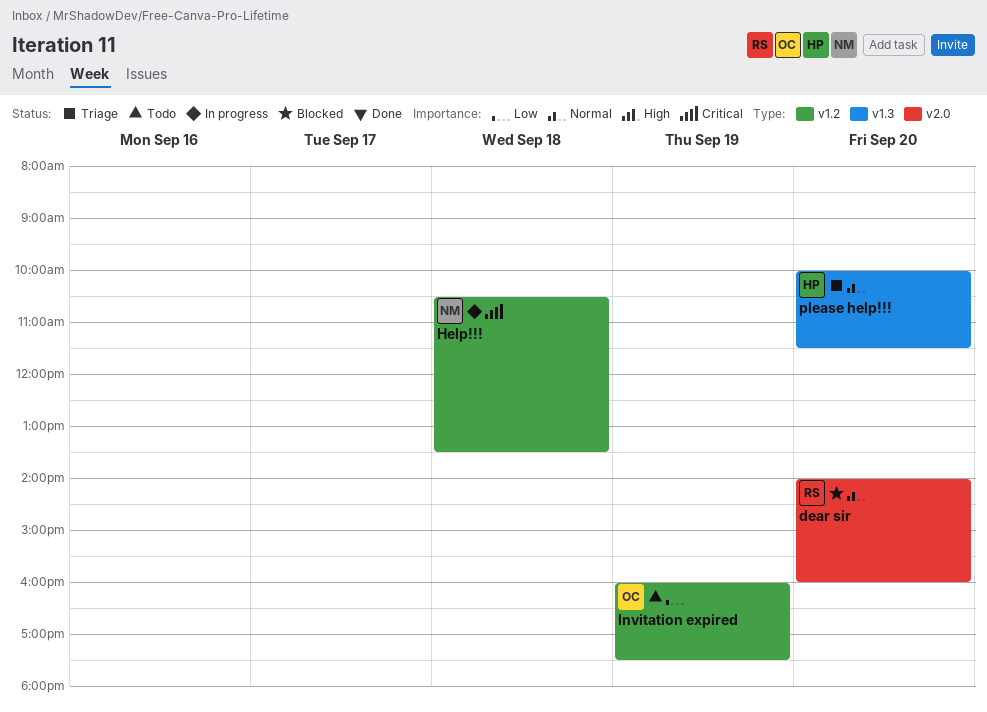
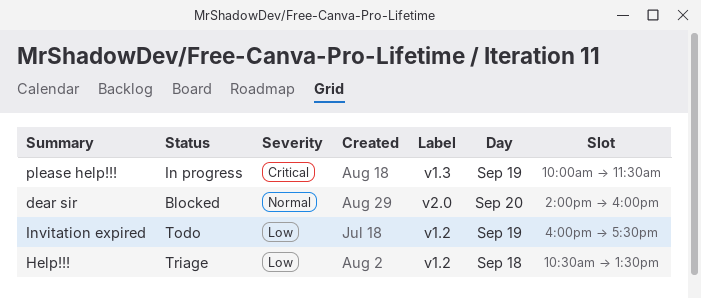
Help!!!, status: In progress -> Triage
Help!!!, priority: Critical -> Low
please help!!!, status: Triage -> In progress
please help!!!, priority: Normal -> Critical
please help!!!, day: Sep 20 -> Sep 19

